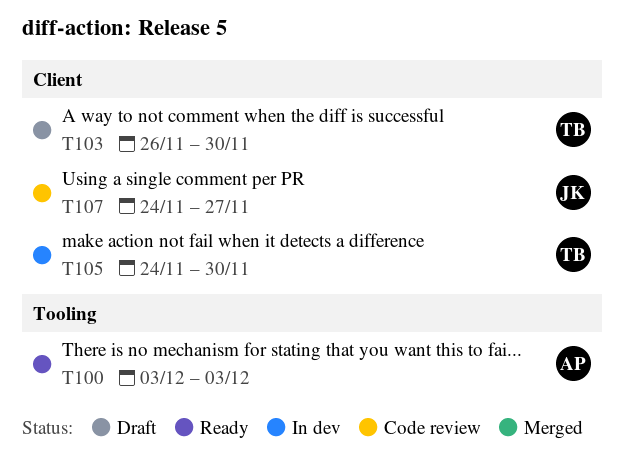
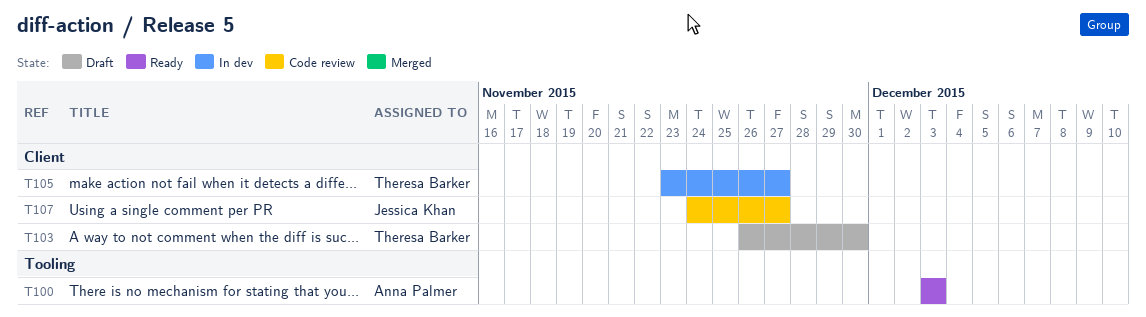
T105, start: Nov 24 -> Nov 23
T105, due: Nov 30 -> Nov 27

